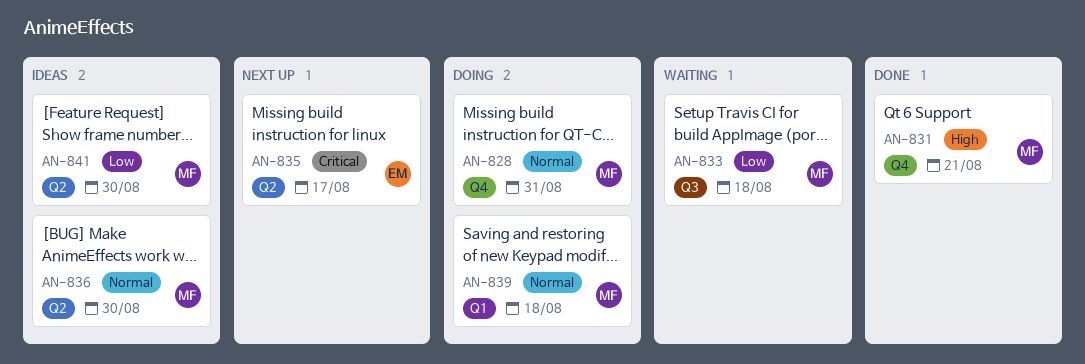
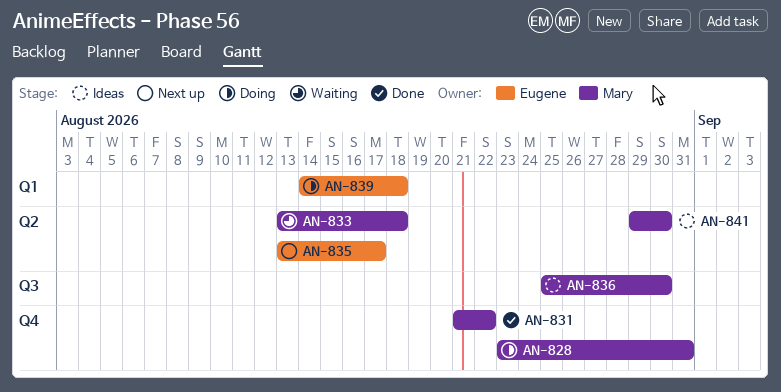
AN-831, due: Aug 21 -> Aug 22
AN-833, label: Q3 -> Q2
AN-836, label: Q2 -> Q3
AN-839, owner: Mary -> Eugene

